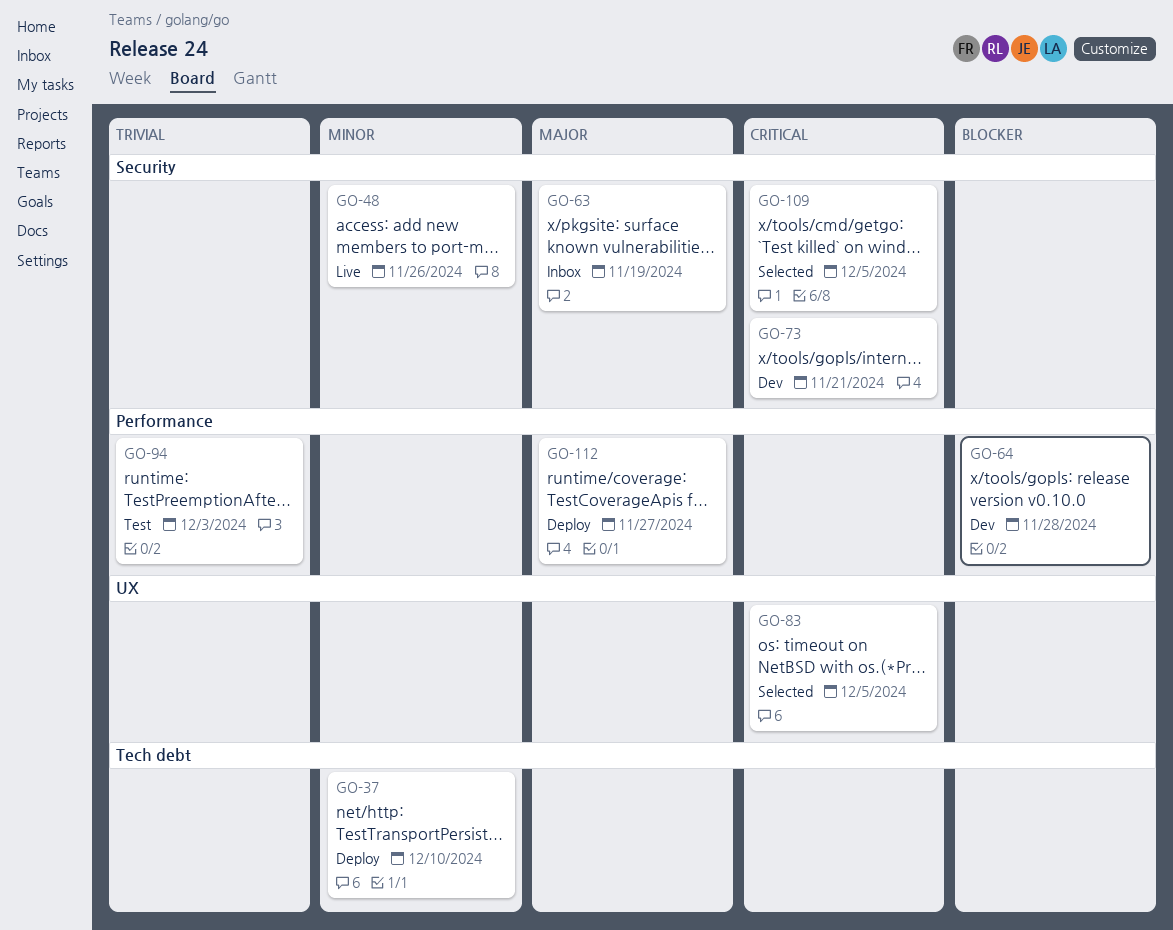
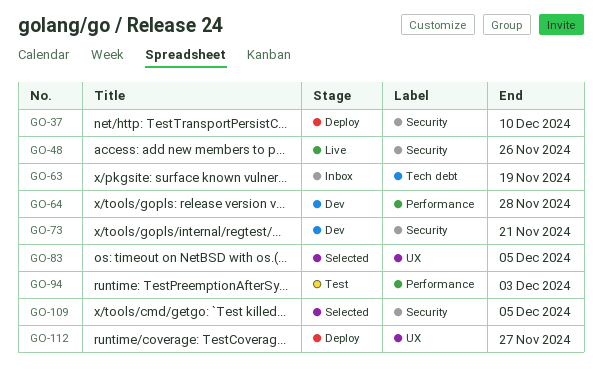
GO-37, label: Tech debt -> Security
GO-63, label: Security -> Tech debt
GO-112, label: Performance -> UX

